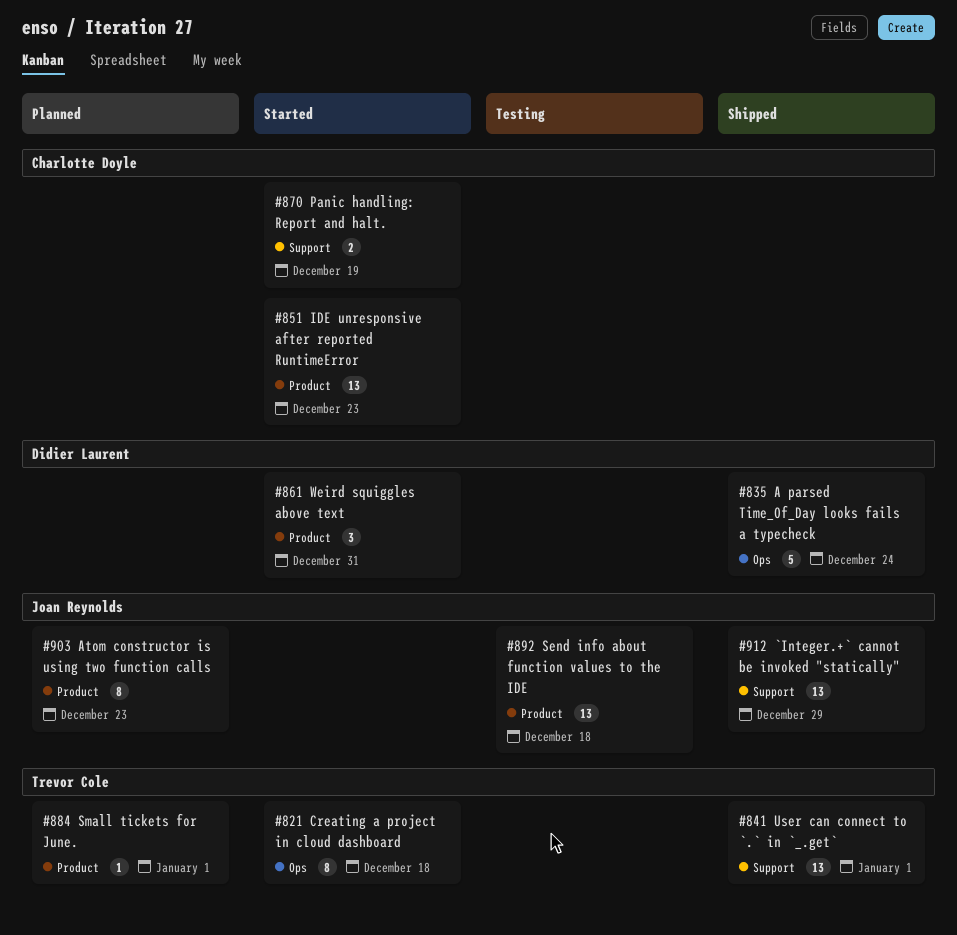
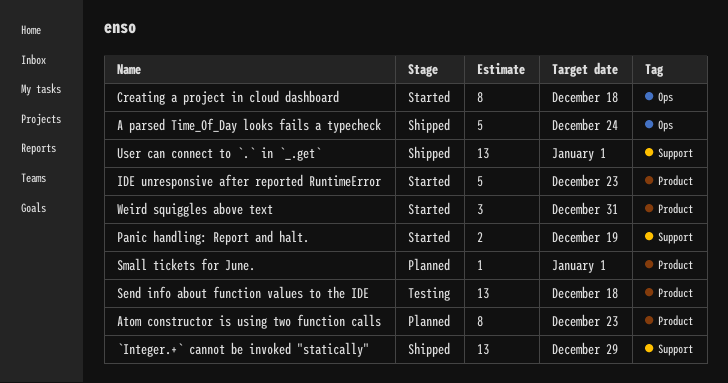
IDE unresponsive after reported RuntimeError, estimate: 13 -> 5

